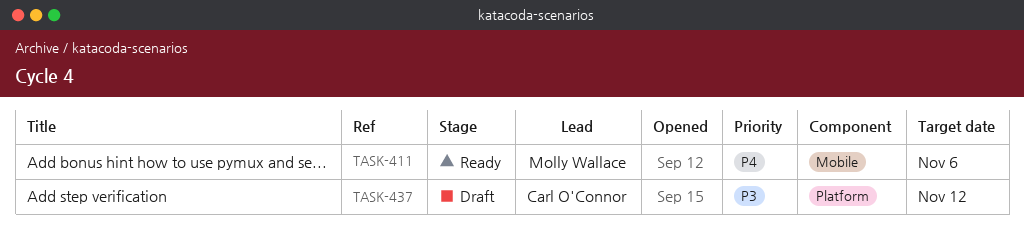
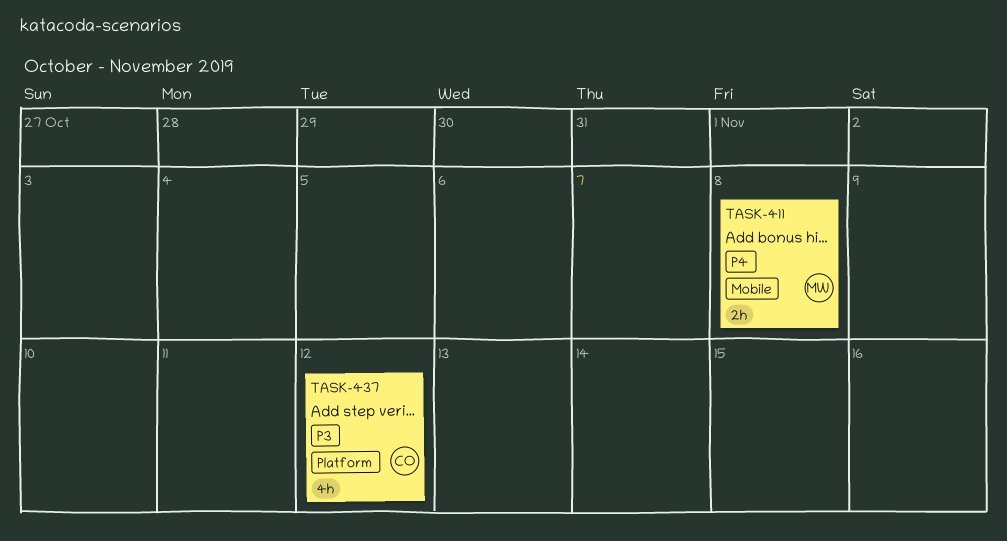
TASK-411, due: Nov 6 -> Nov 8

